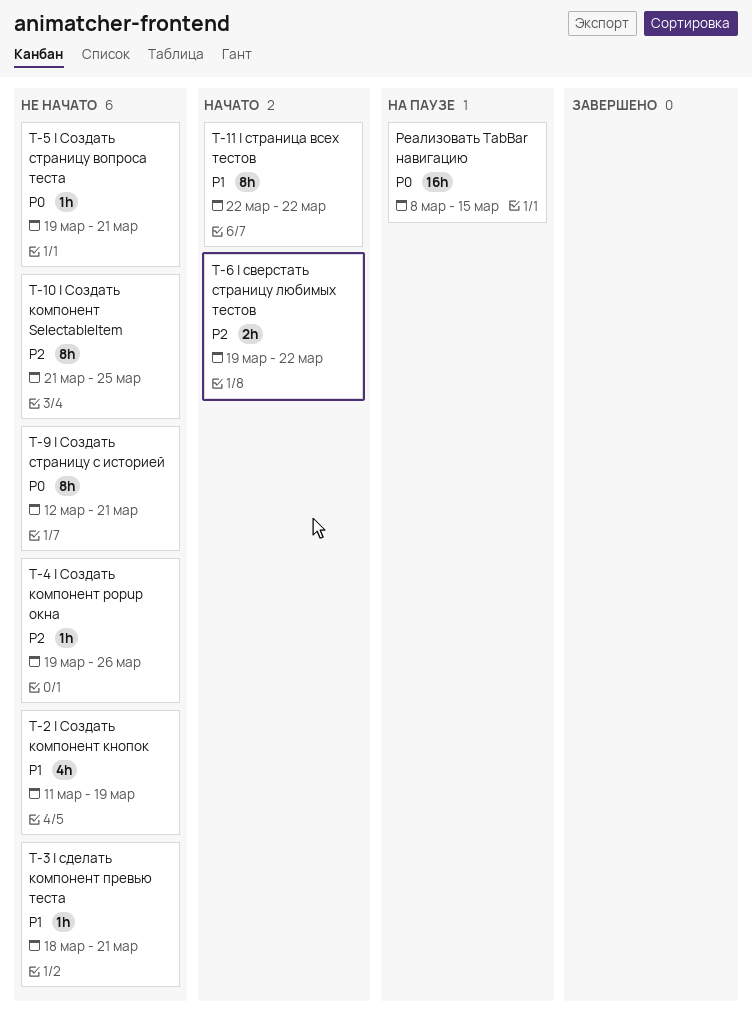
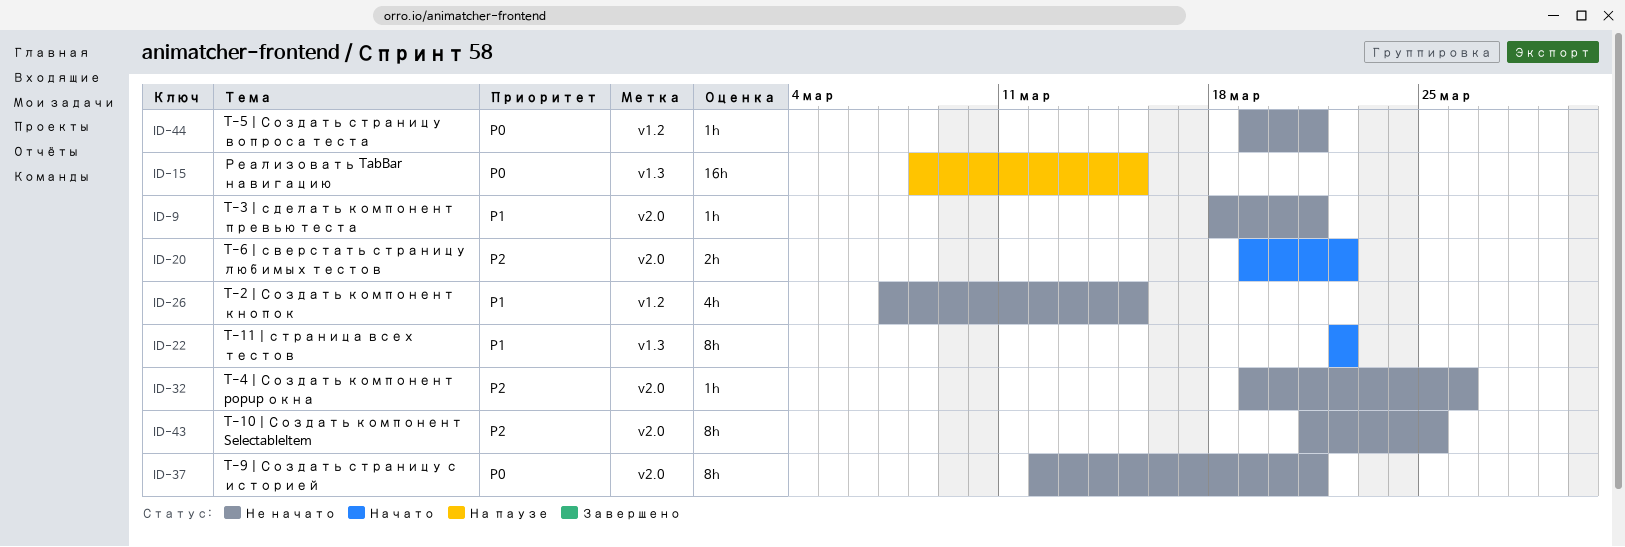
T-2 | Создать компонент кнопок, start: Mar 11 -> Mar 7
T-2 | Создать компонент кнопок, due: Mar 19 -> Mar 15

